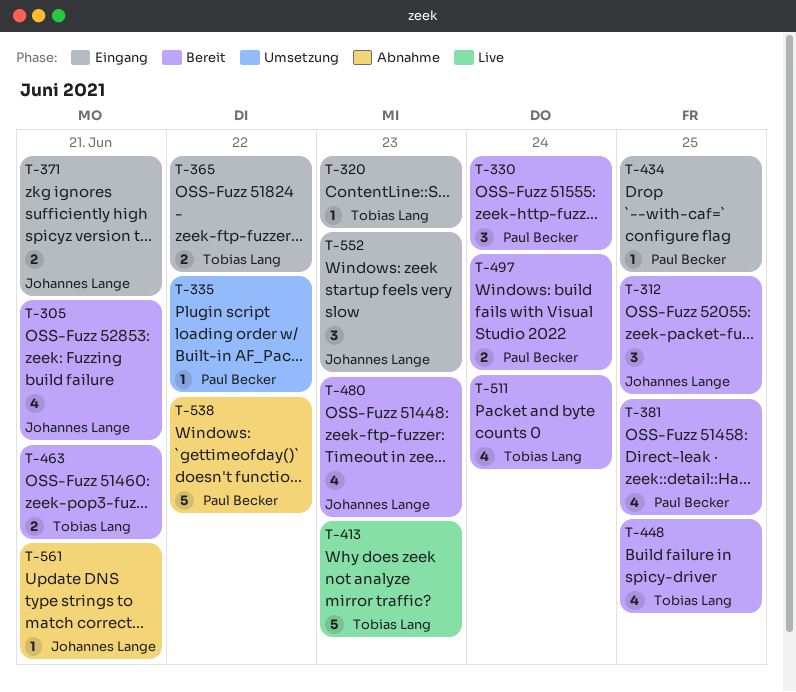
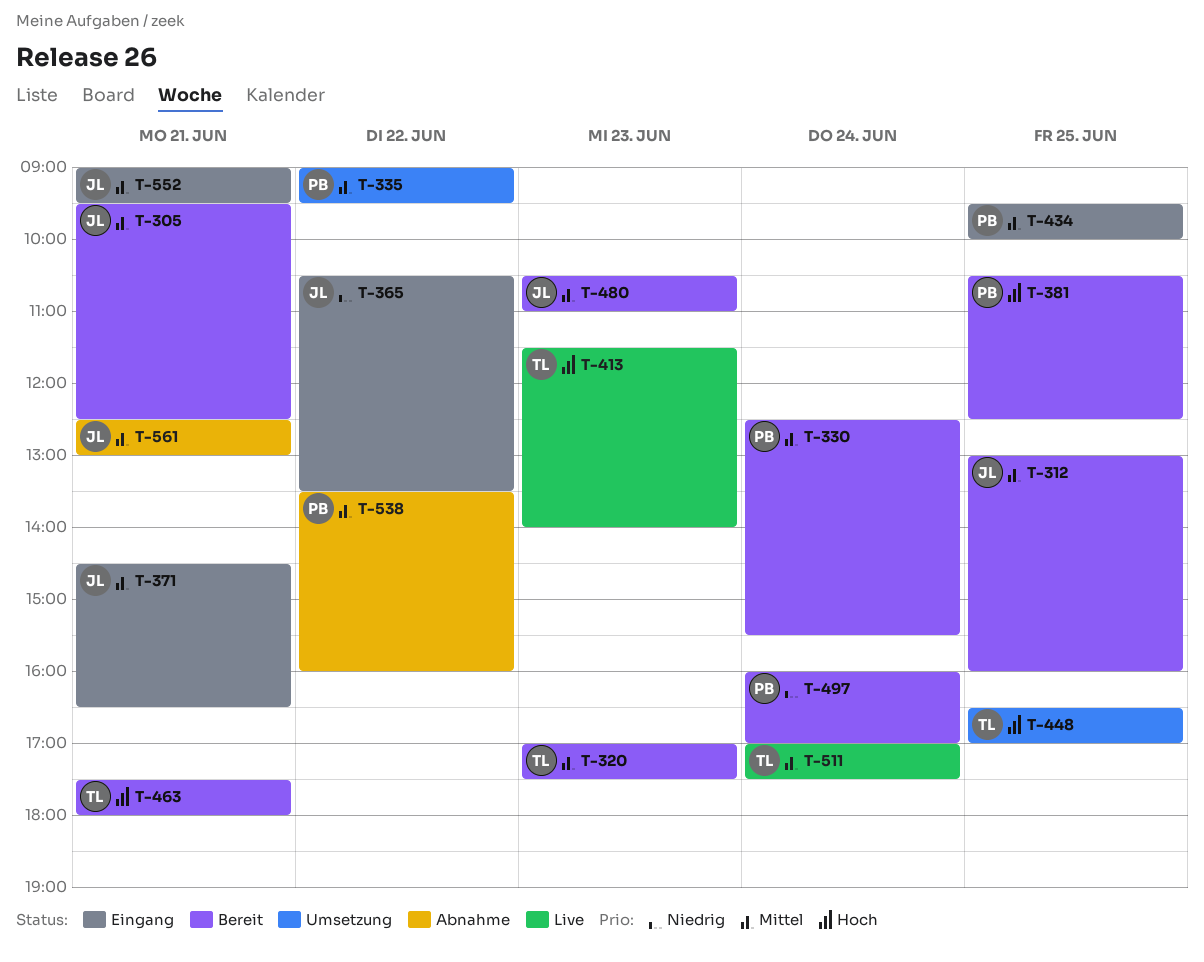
T-320, status: Eingang -> Bereit
T-365, owner: Tobias Lang -> Johannes Lange
T-448, status: Bereit -> Umsetzung
T-511, status: Bereit -> Live
T-552, day: Jun 23 -> Jun 21

